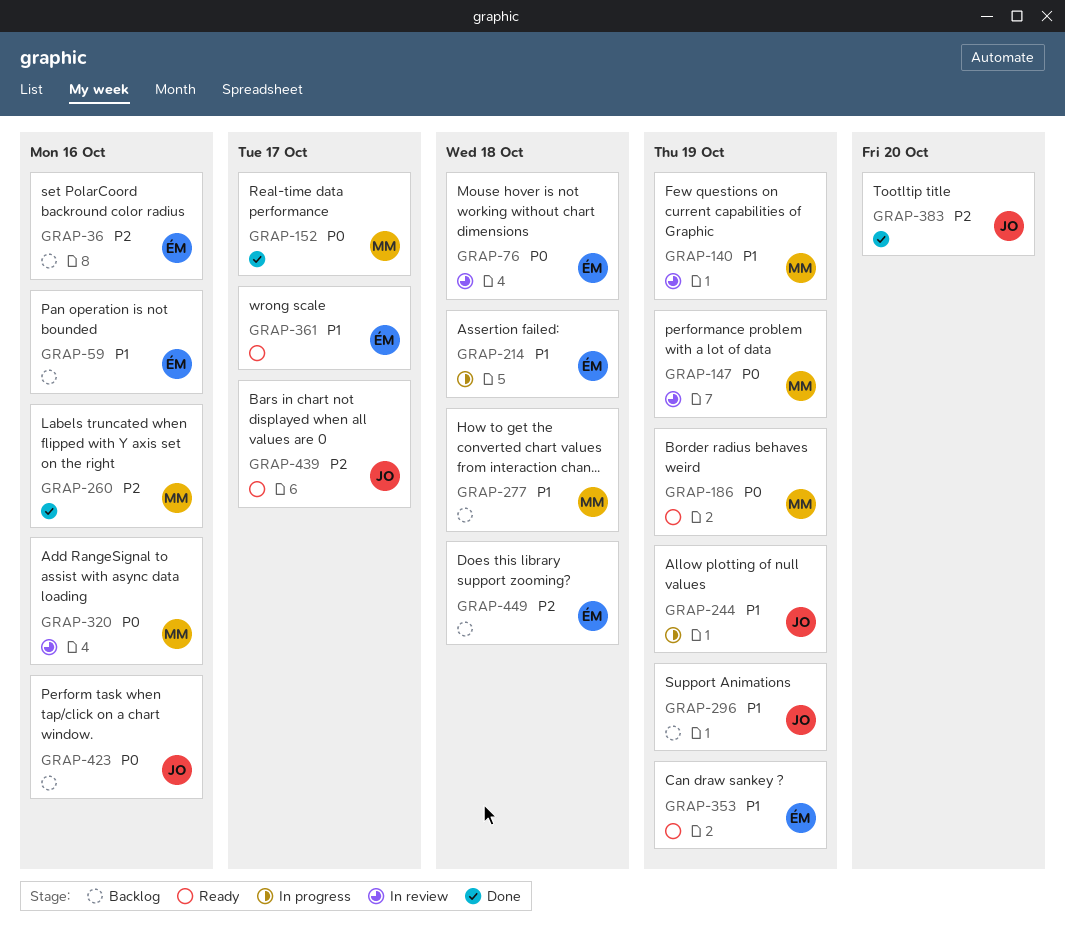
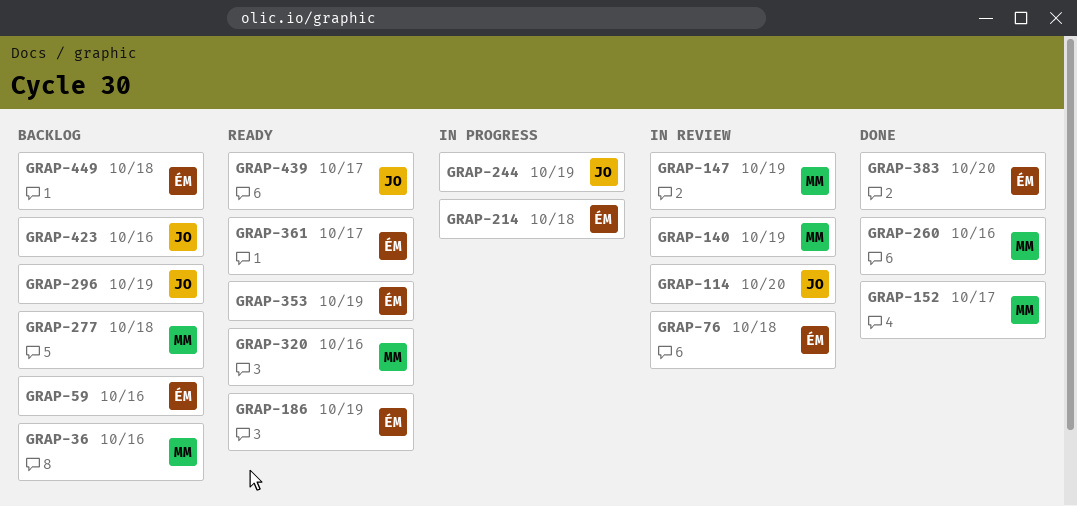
GRAP-36, owner: ÉM -> MM
GRAP-114: none -> present
GRAP-186, owner: MM -> ÉM
GRAP-320, status: In review -> Ready
GRAP-383, owner: JO -> ÉM

